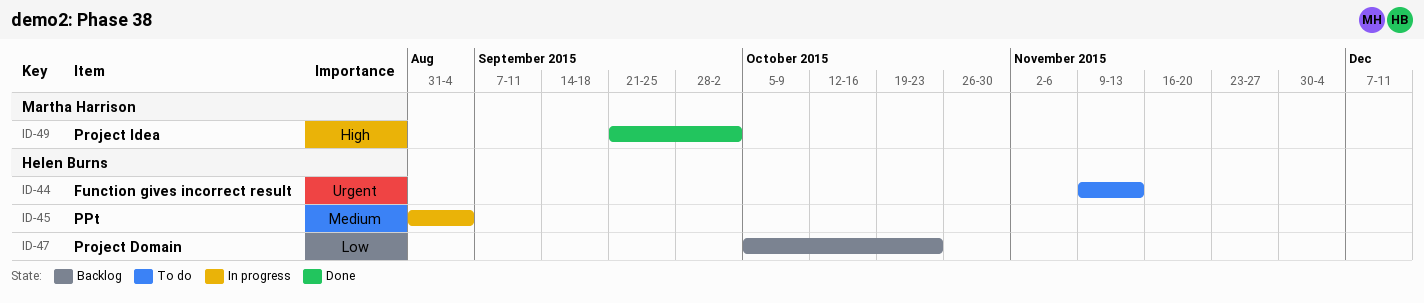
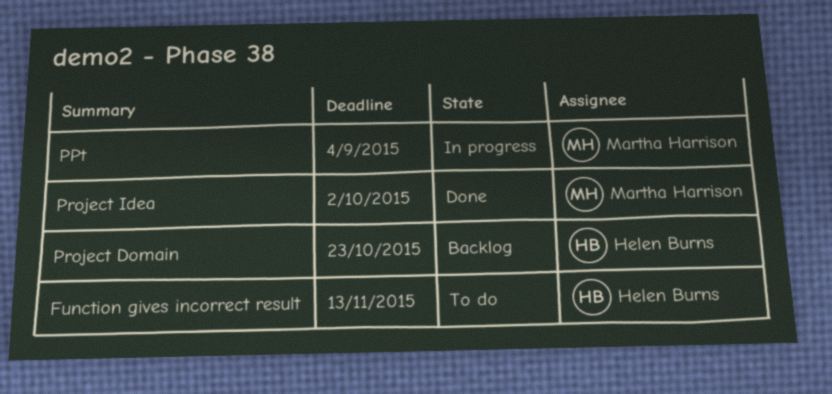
PPt, owner: Helen Burns -> Martha Harrison

